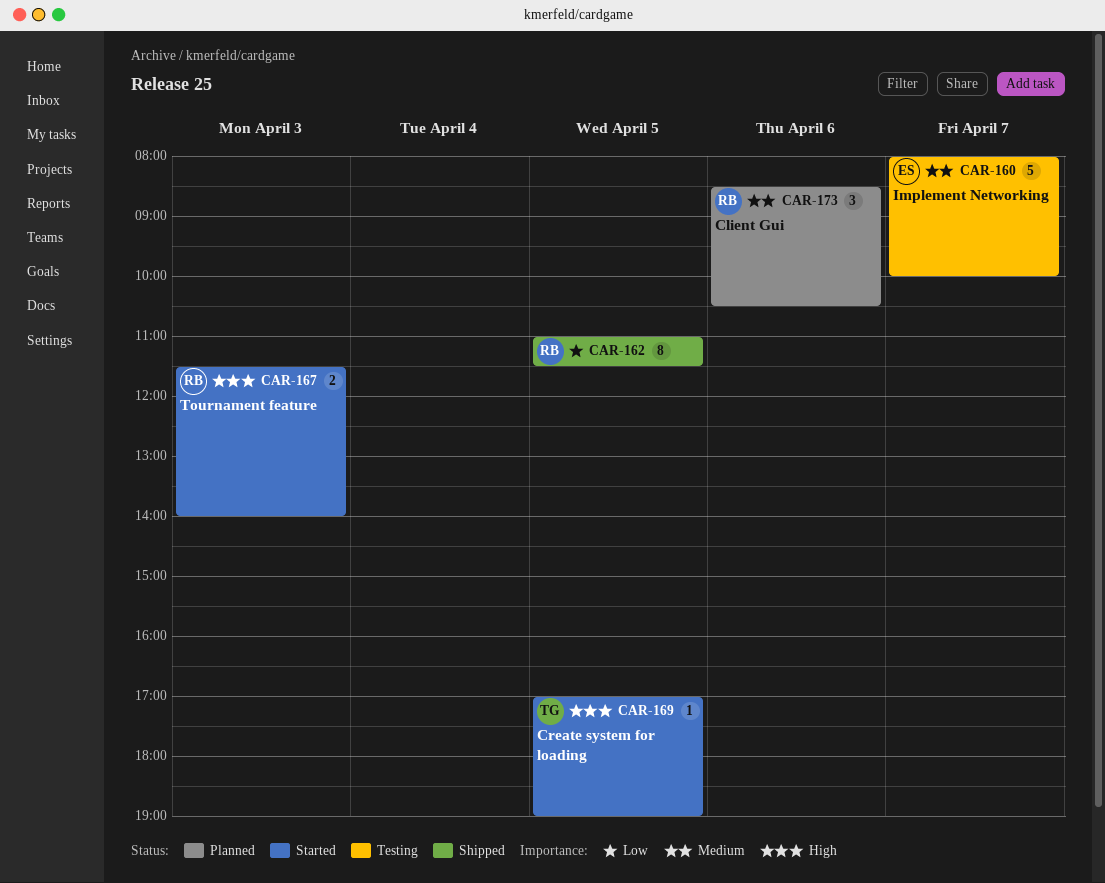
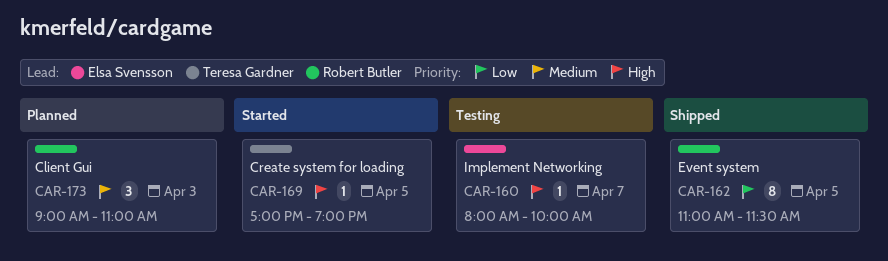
CAR-160, priority: Medium -> High
CAR-160, estimate: 5 -> 1
CAR-167: present -> none
CAR-173, day: Apr 6 -> Apr 3
CAR-173, begins: 08:30 -> 09:00
CAR-173, ends: 10:30 -> 11:00

